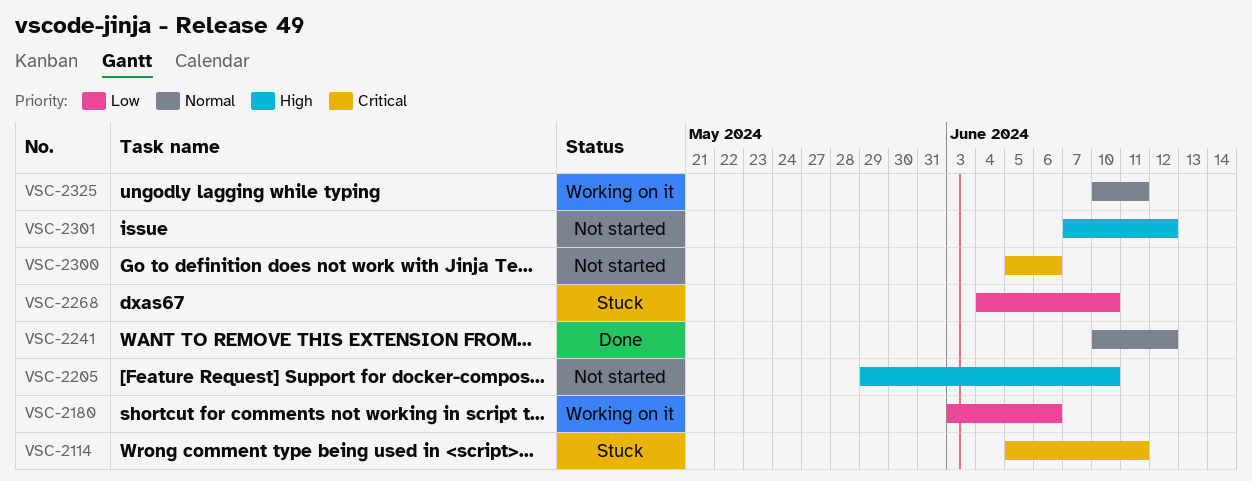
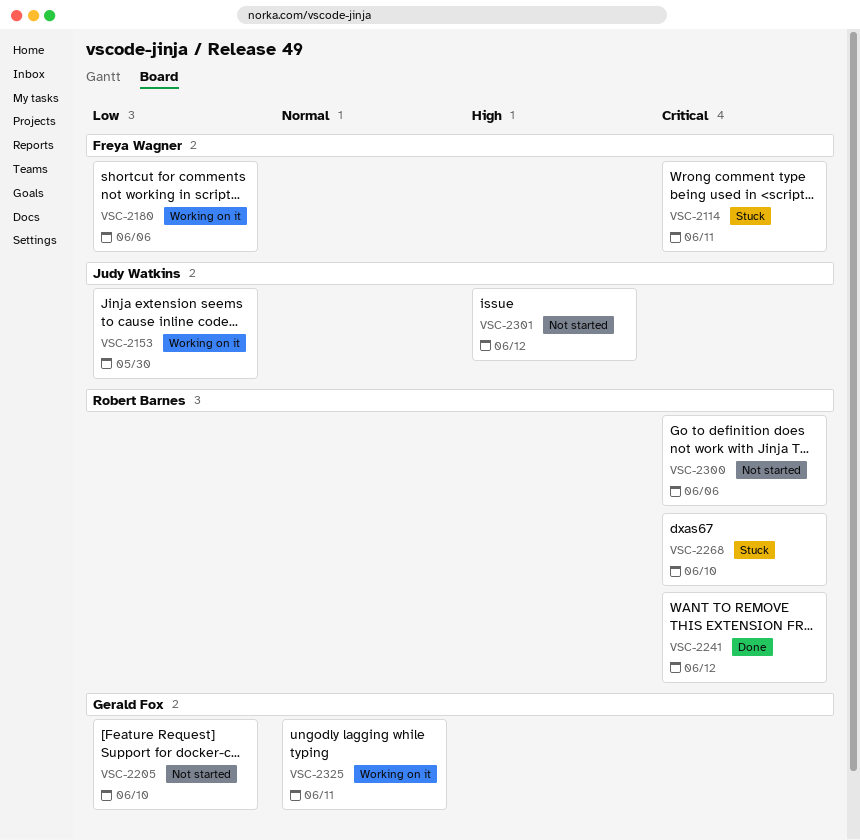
VSC-2153: none -> present
VSC-2205, priority: High -> Low
VSC-2241, priority: Normal -> Critical
VSC-2268, priority: Low -> Critical

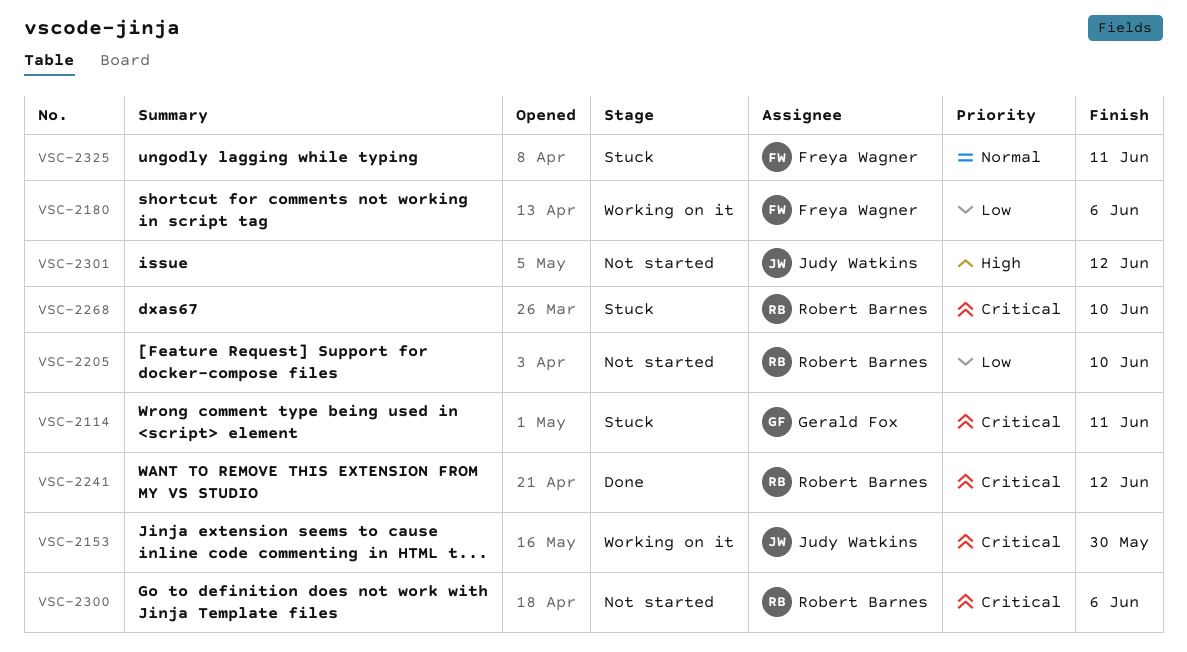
VSC-2114, owner: Freya Wagner -> Gerald Fox
VSC-2153, priority: Low -> Critical
VSC-2205, owner: Gerald Fox -> Robert Barnes
VSC-2325, status: Working on it -> Stuck
VSC-2325, owner: Gerald Fox -> Freya Wagner

